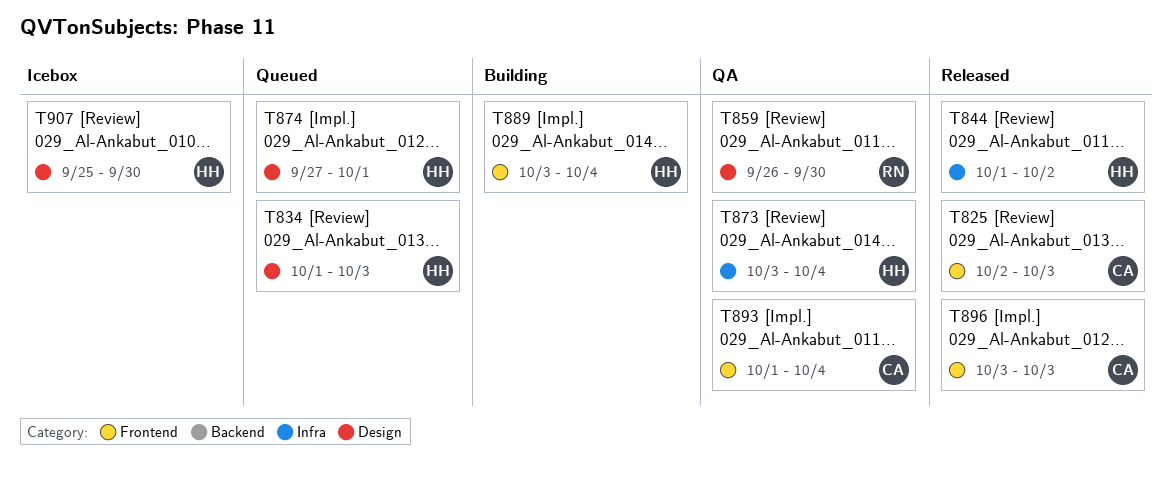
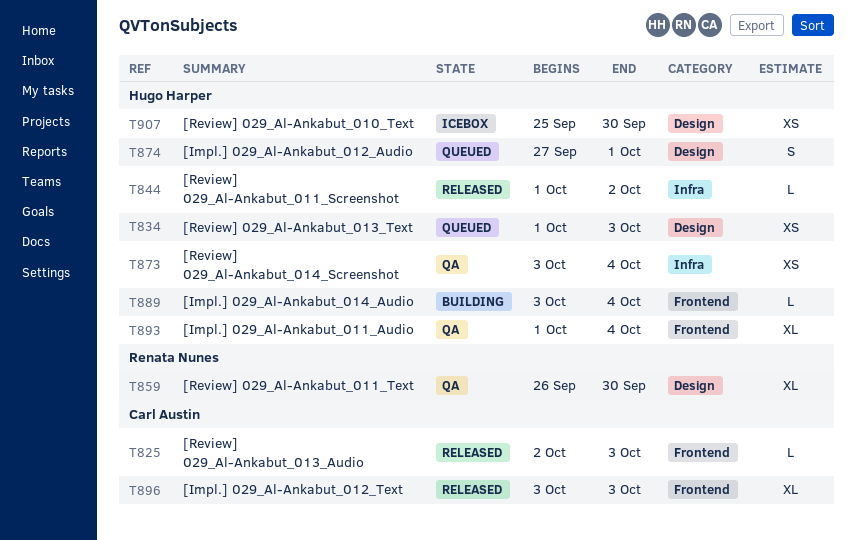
T893, owner: Carl Austin -> Hugo Harper

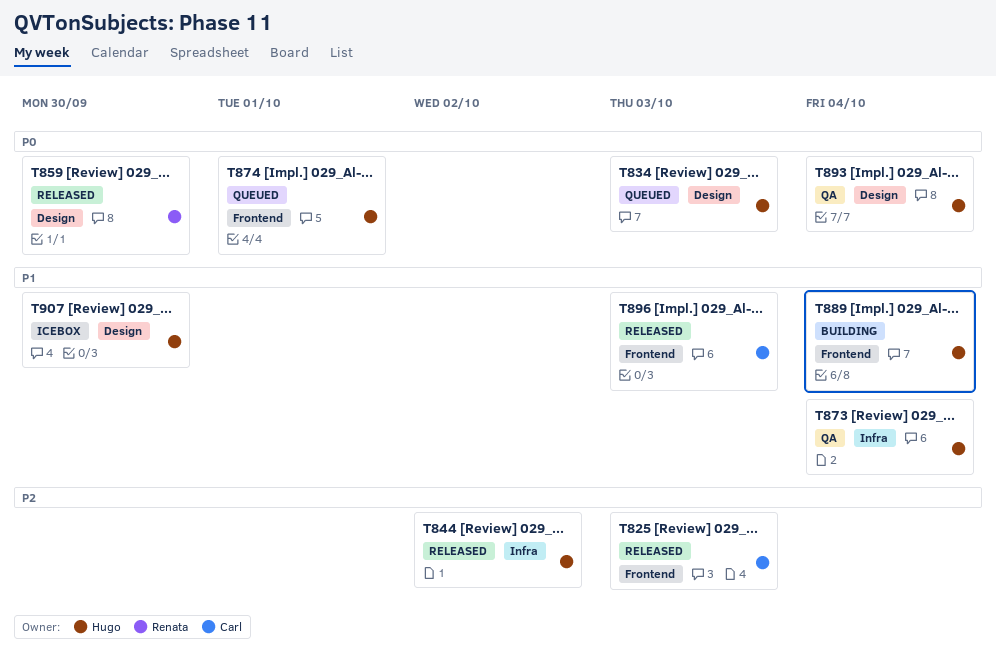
T859, status: QA -> Released
T874, label: Design -> Frontend
T893, label: Frontend -> Design

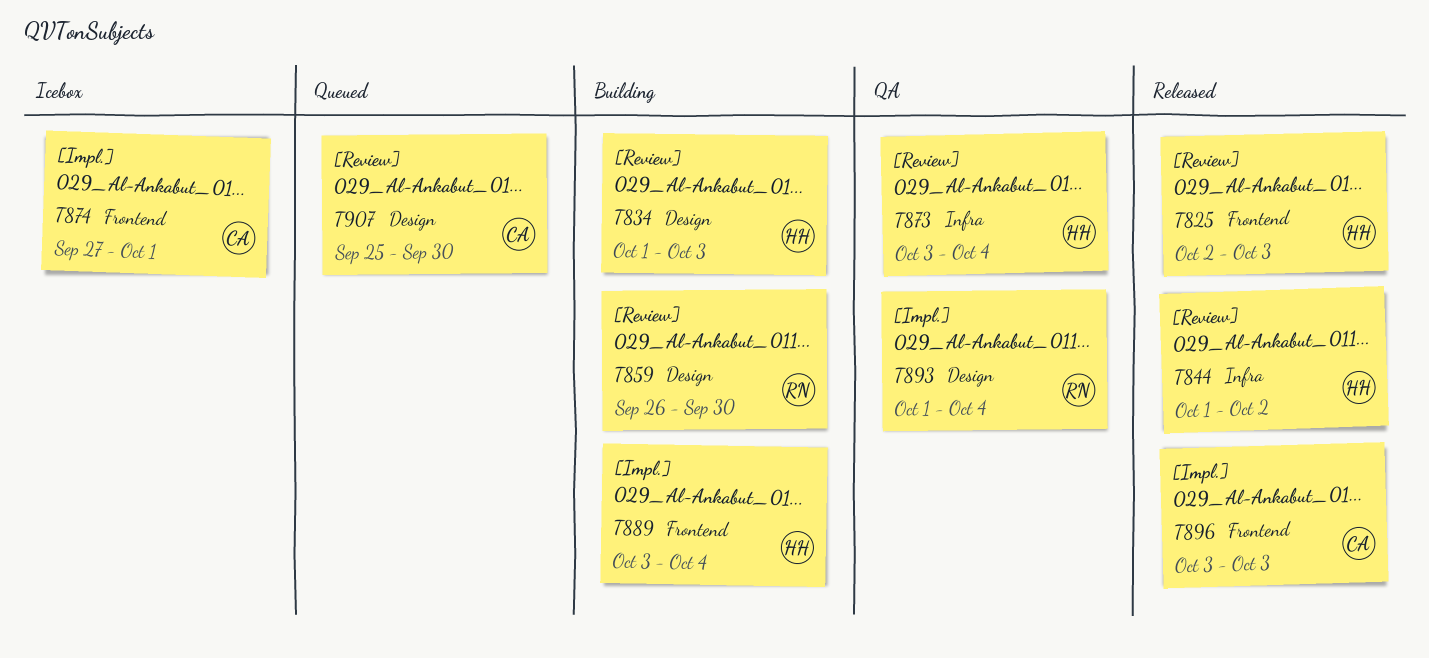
T825, owner: Carl -> Hugo
T834, status: Queued -> Building
T859, status: Released -> Building
T874, status: Queued -> Icebox
T874, owner: Hugo -> Carl
T893, owner: Hugo -> Renata
T907, status: Icebox -> Queued
T907, owner: Hugo -> Carl

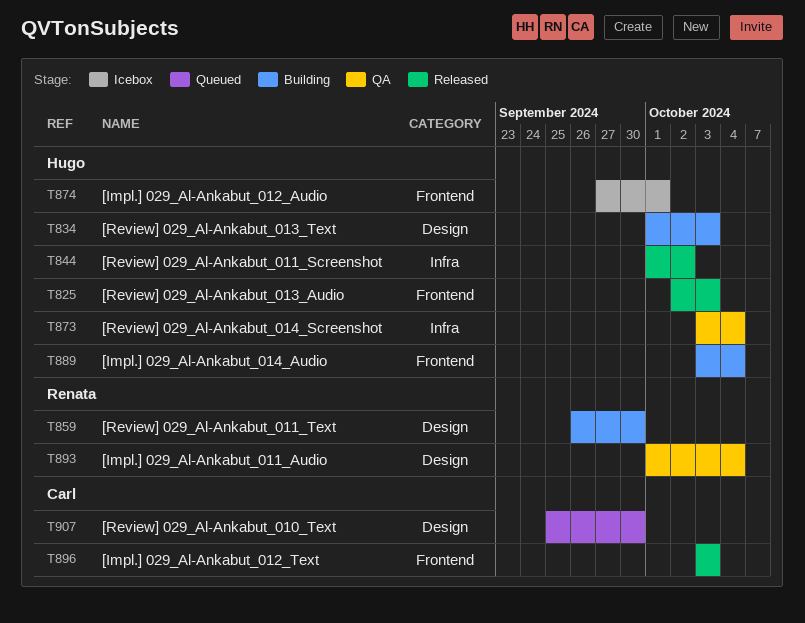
T874, owner: Carl -> Hugo

